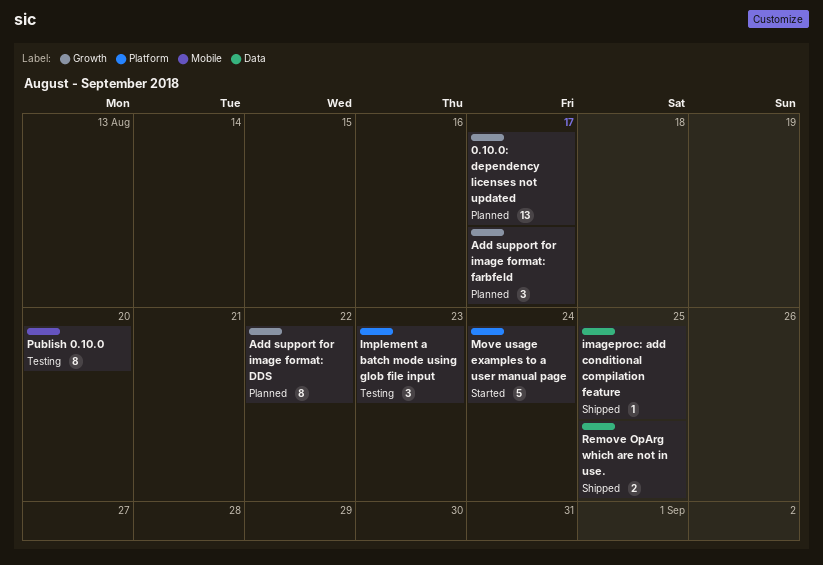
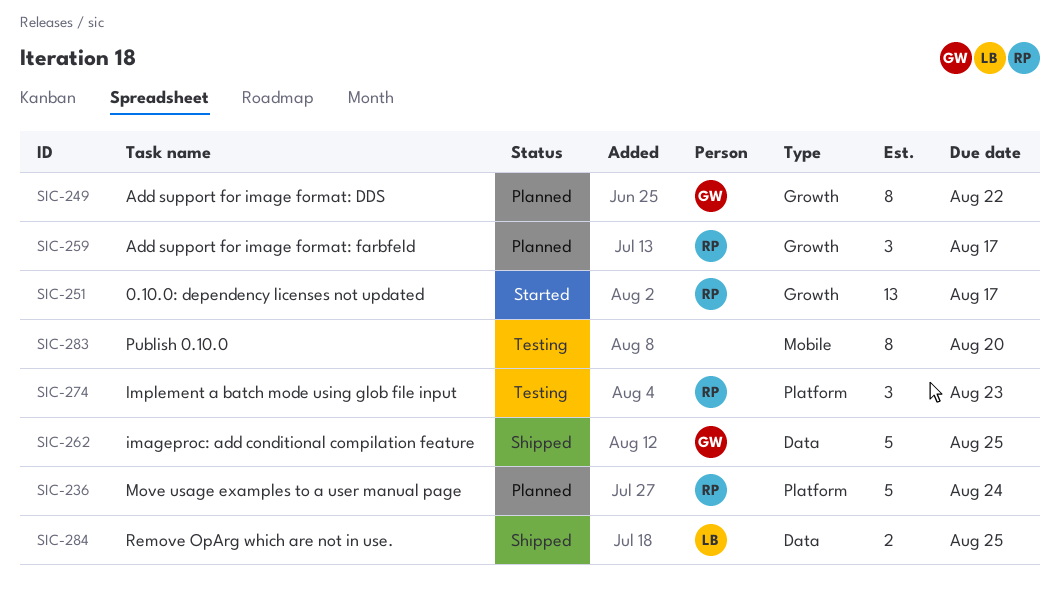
0.10.0: dependency licenses not updated, status: Planned -> Started
imageproc: add conditional compilation feature, estimate: 1 -> 5
Move usage examples to a user manual page, status: Started -> Planned

